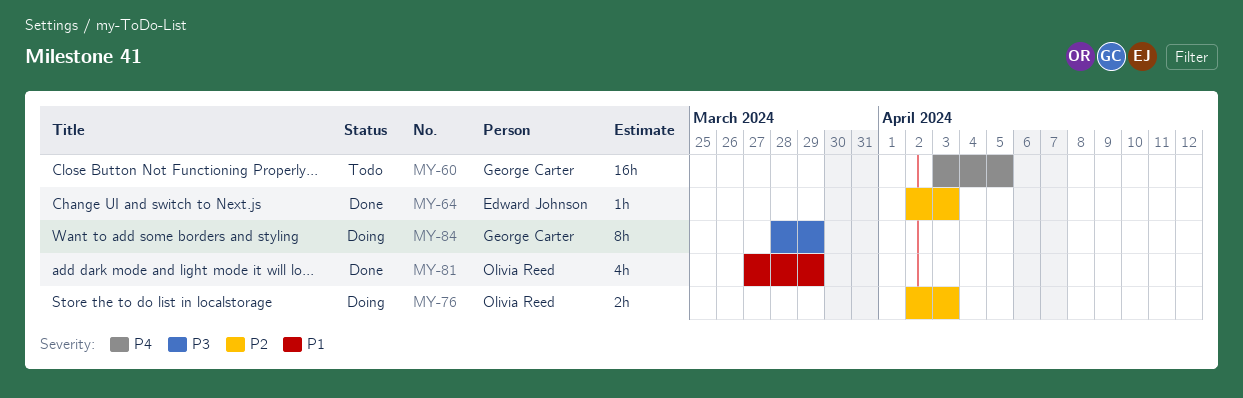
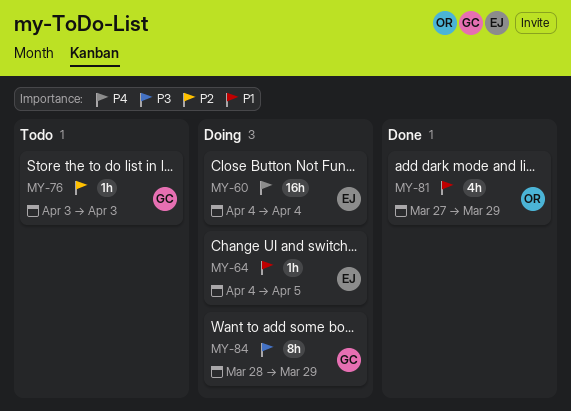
MY-60, status: Todo -> Doing
MY-60, owner: George Carter -> Edward Johnson
MY-60, start: Apr 3 -> Apr 4
MY-60, due: Apr 5 -> Apr 4
MY-64, status: Done -> Doing
MY-64, priority: P2 -> P1
MY-64, start: Apr 2 -> Apr 4
MY-64, due: Apr 3 -> Apr 5
MY-76, status: Doing -> Todo
MY-76, owner: Olivia Reed -> George Carter
MY-76, estimate: 2h -> 1h
MY-76, start: Apr 2 -> Apr 3

